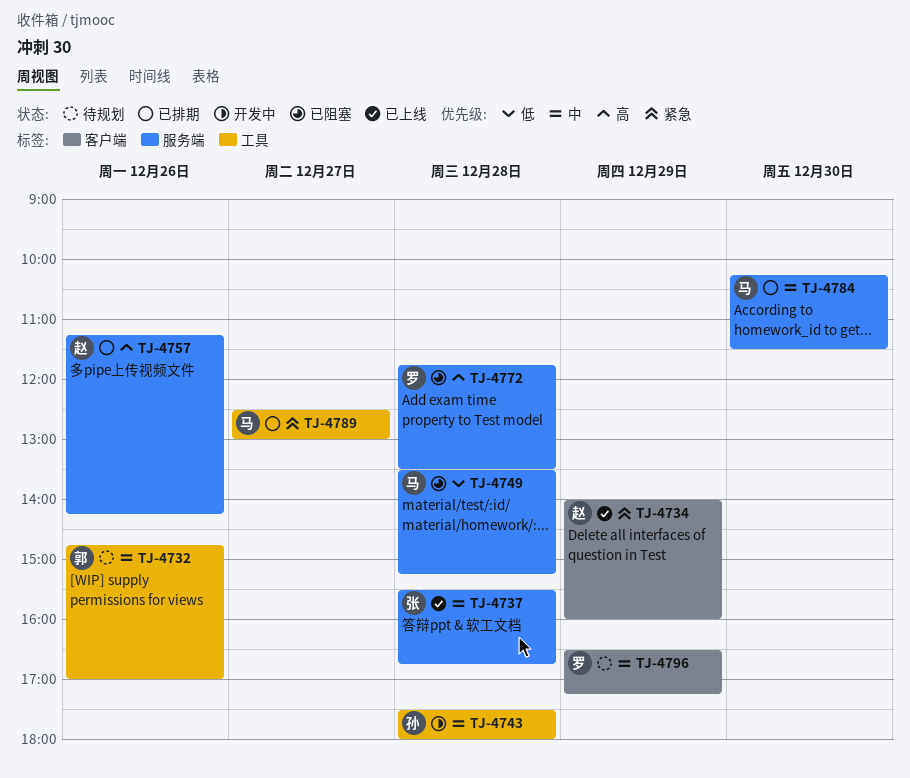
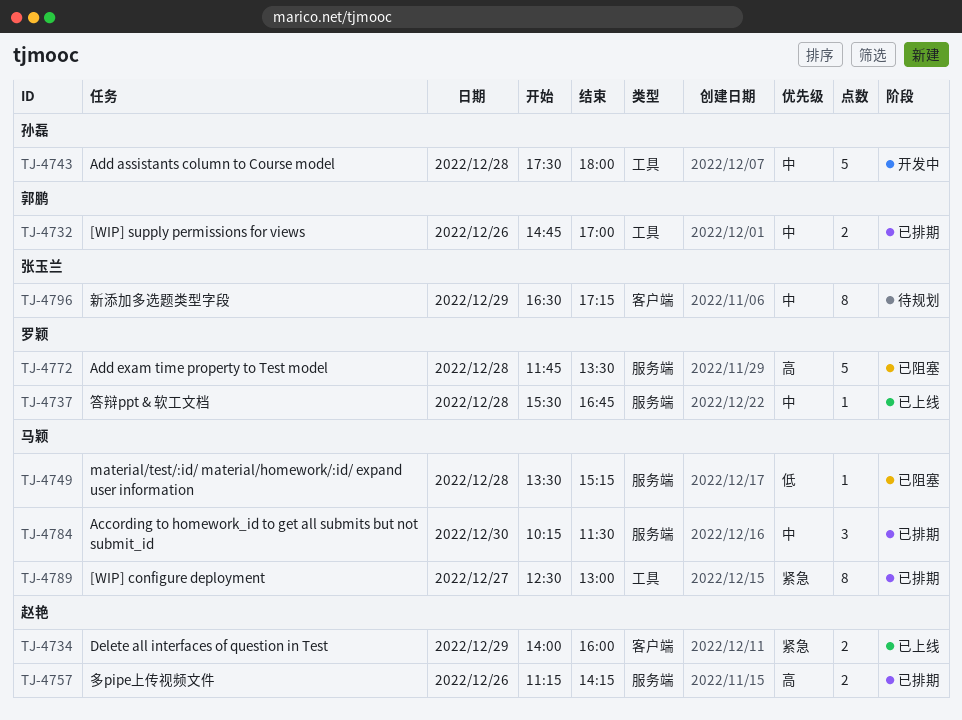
TJ-4732, status: 待规划 -> 已排期
TJ-4737, owner: 张玉兰 -> 罗颖
TJ-4796, owner: 罗颖 -> 张玉兰

